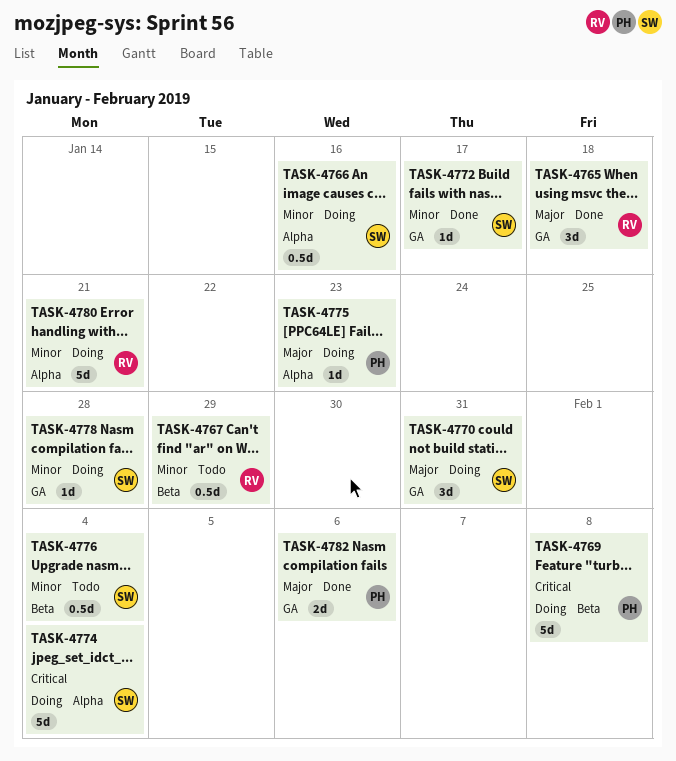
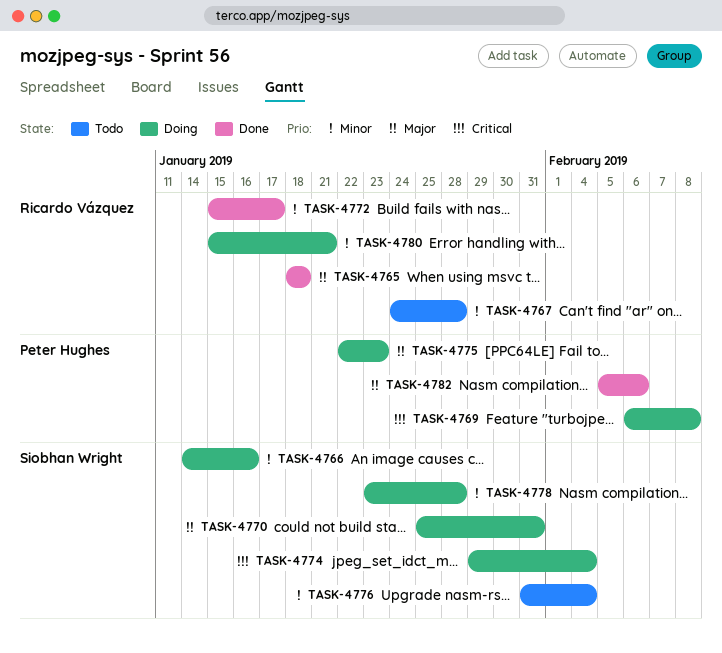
TASK-4767, due: Jan 29 -> Jan 28
TASK-4772, owner: Siobhan Wright -> Ricardo Vázquez

